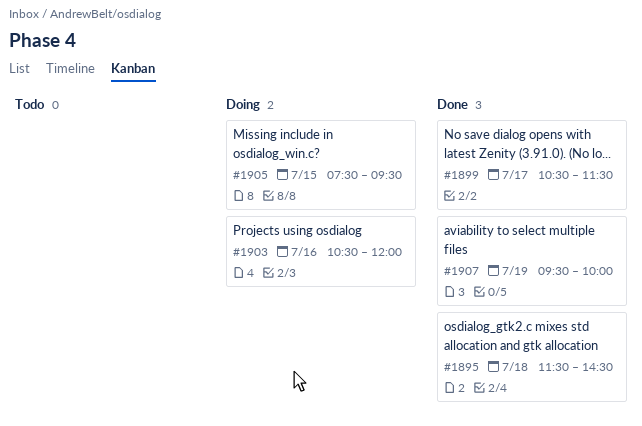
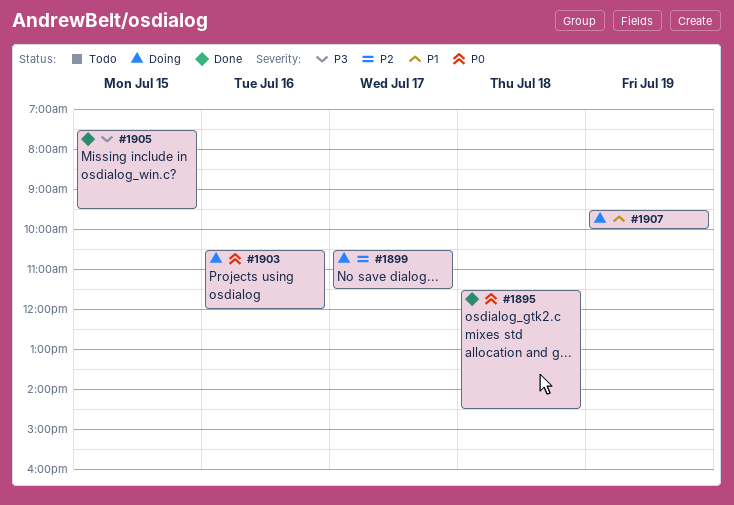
#1899, status: Done -> Doing
#1905, status: Doing -> Done
#1907, status: Done -> Doing

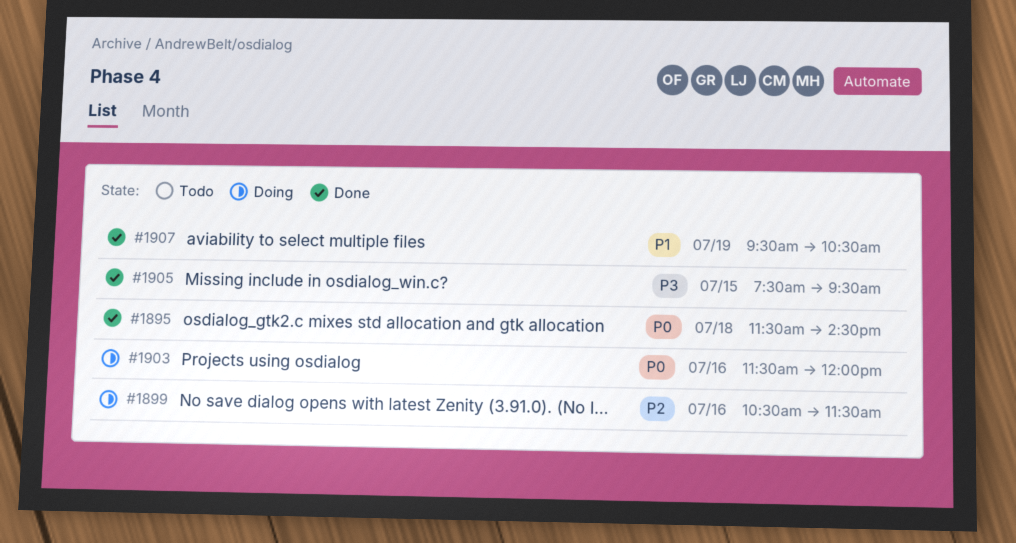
#1899, day: Jul 17 -> Jul 16
#1903, begins: 10:30 -> 11:30
#1907, status: Doing -> Done
#1907, ends: 10:00 -> 10:30

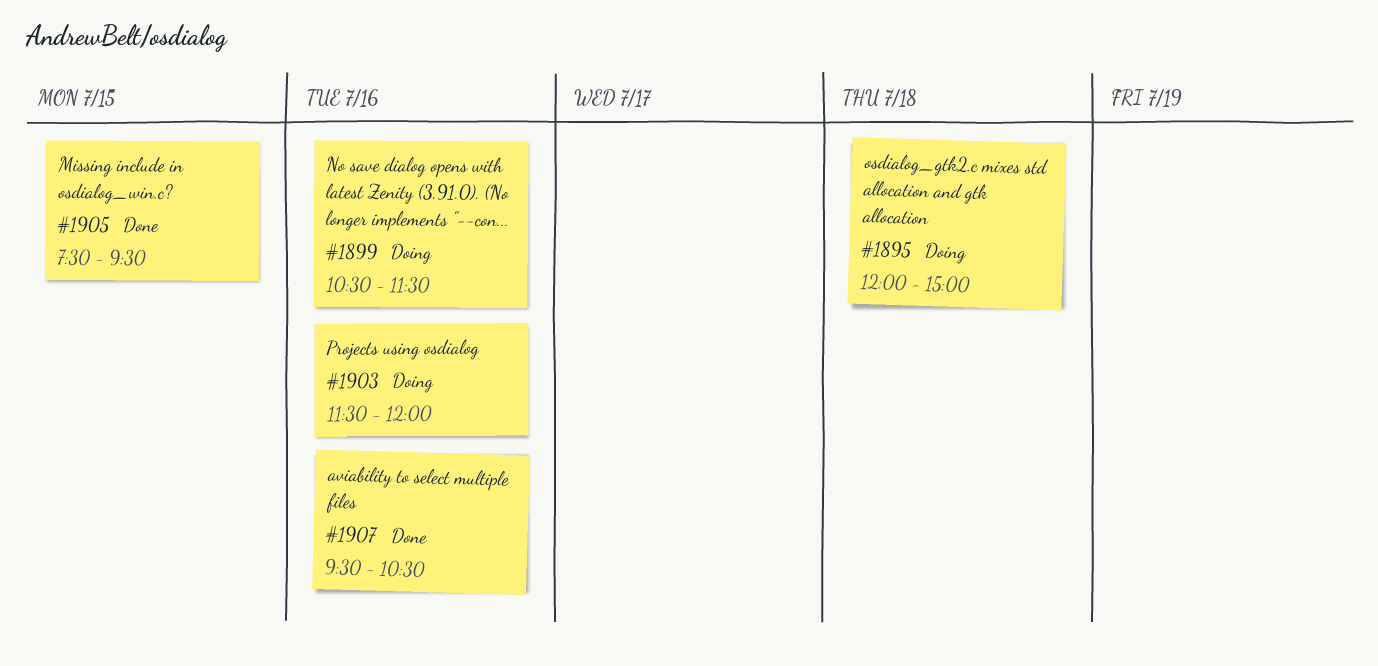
#1895, status: Done -> Doing
#1895, begins: 11:30 -> 12:00
#1895, ends: 14:30 -> 15:00
#1907, day: Jul 19 -> Jul 16

